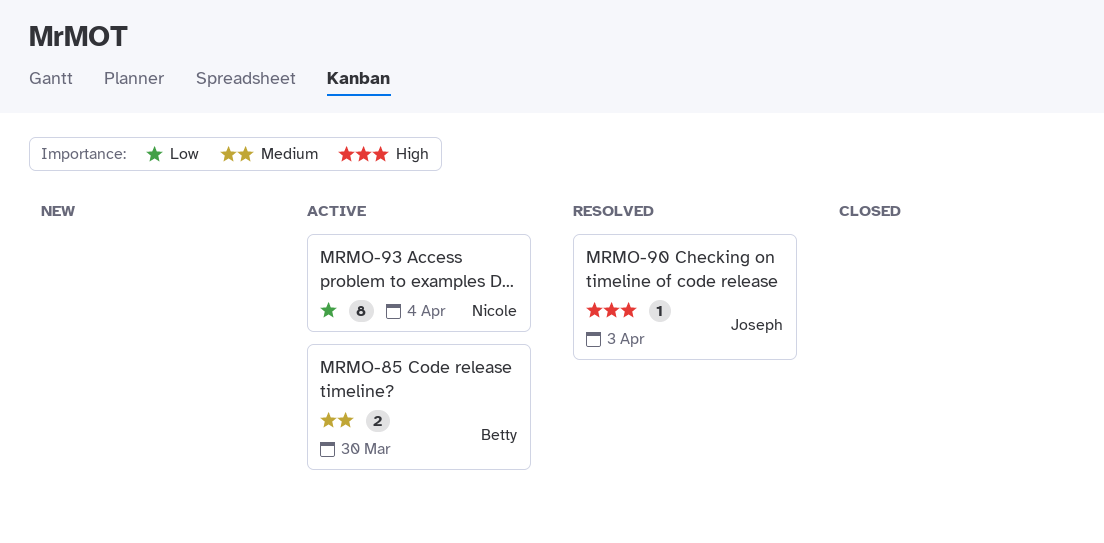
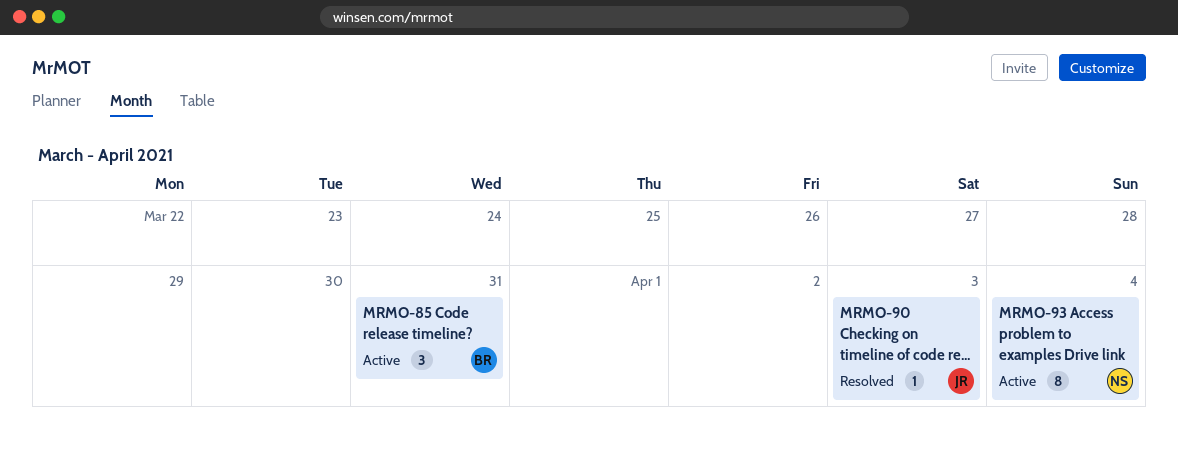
MRMO-85, estimate: 2 -> 3
MRMO-85, due: Mar 30 -> Mar 31

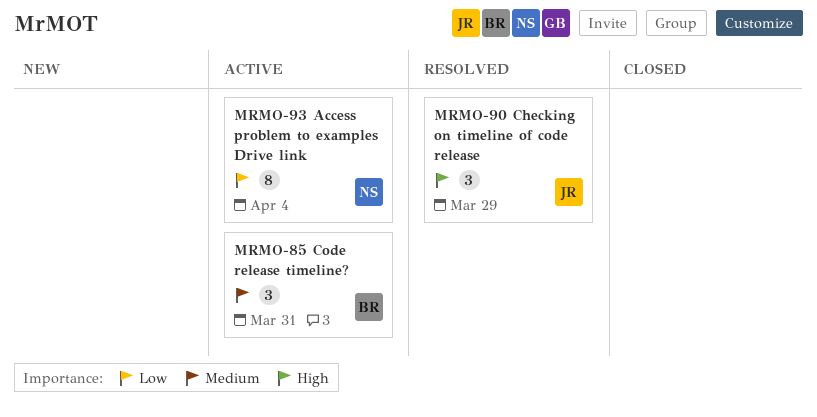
MRMO-90, estimate: 1 -> 3
MRMO-90, due: Apr 3 -> Mar 29

